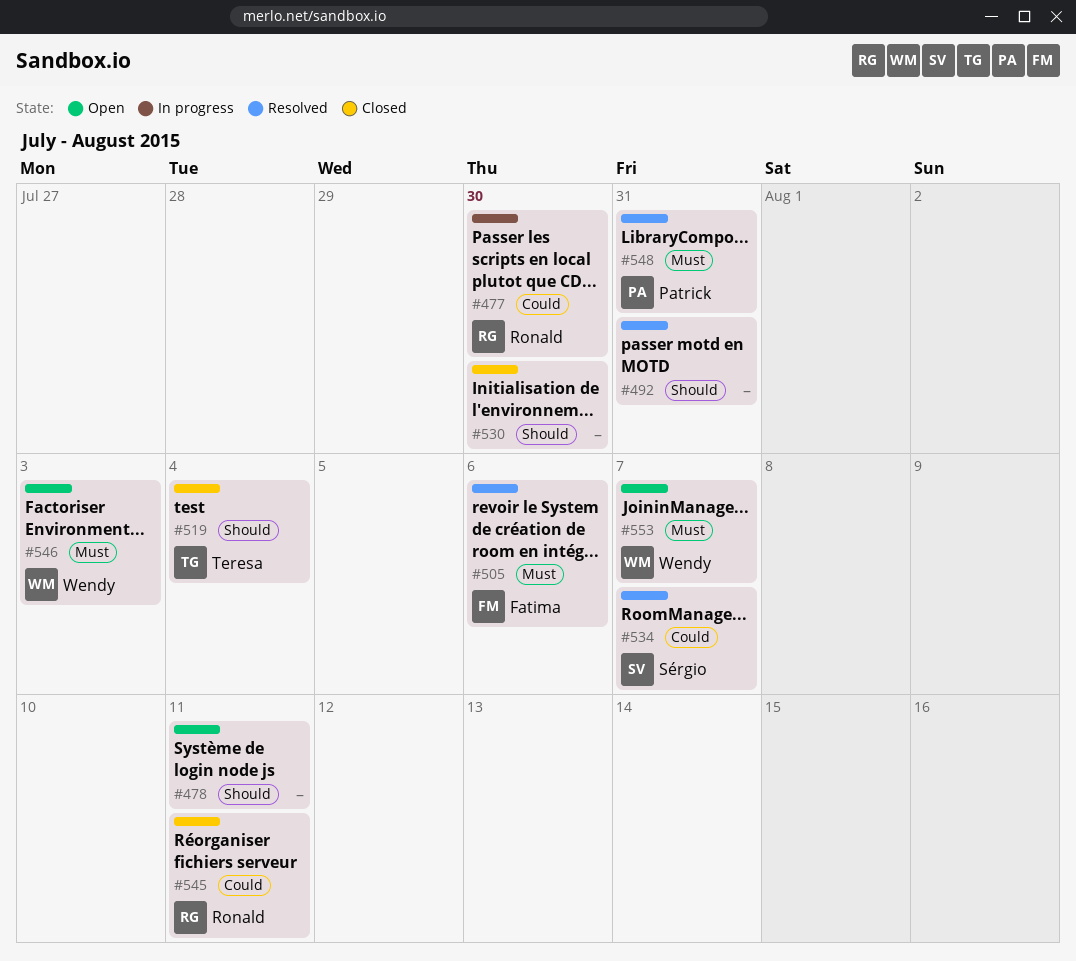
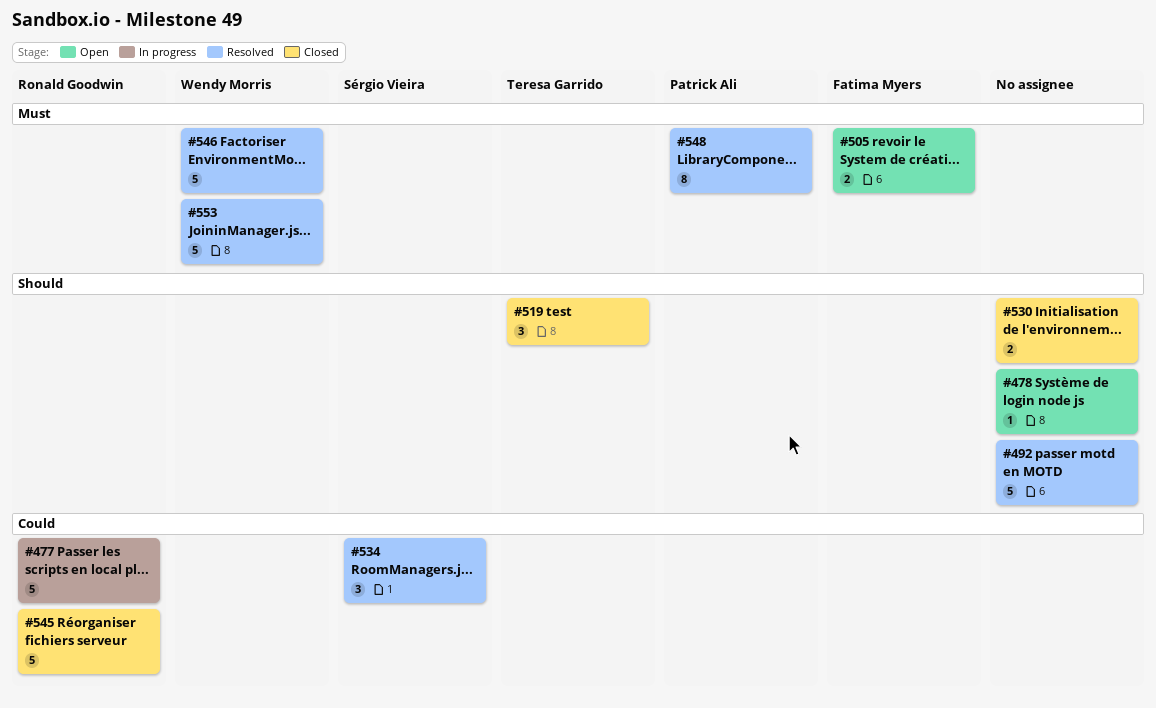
#505, status: Resolved -> Open
#546, status: Open -> Resolved
#553, status: Open -> Resolved

